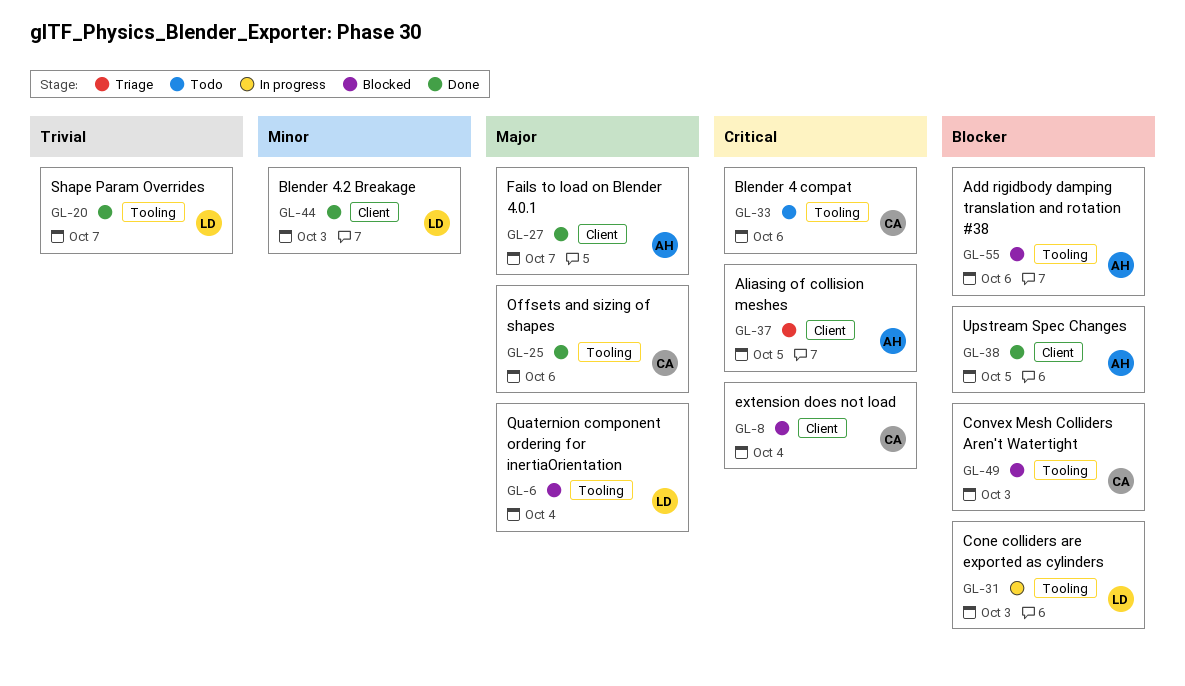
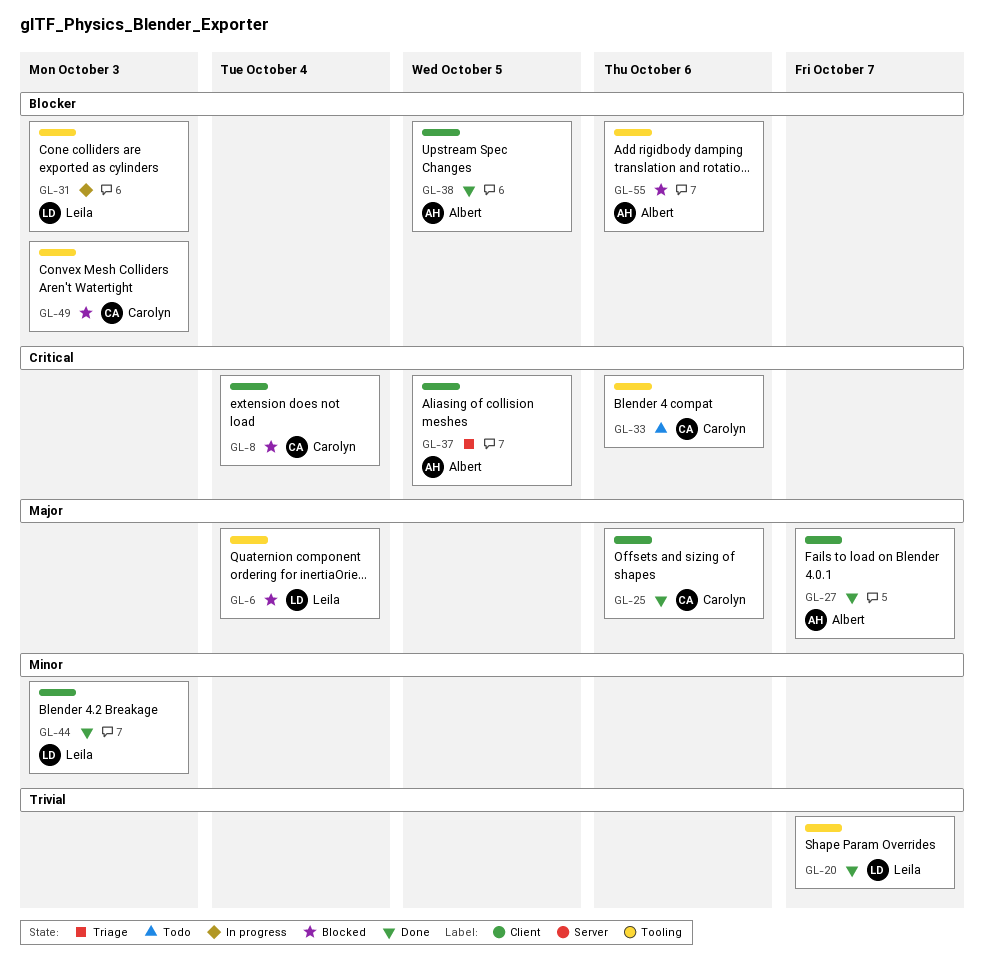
GL-25, label: Tooling -> Client

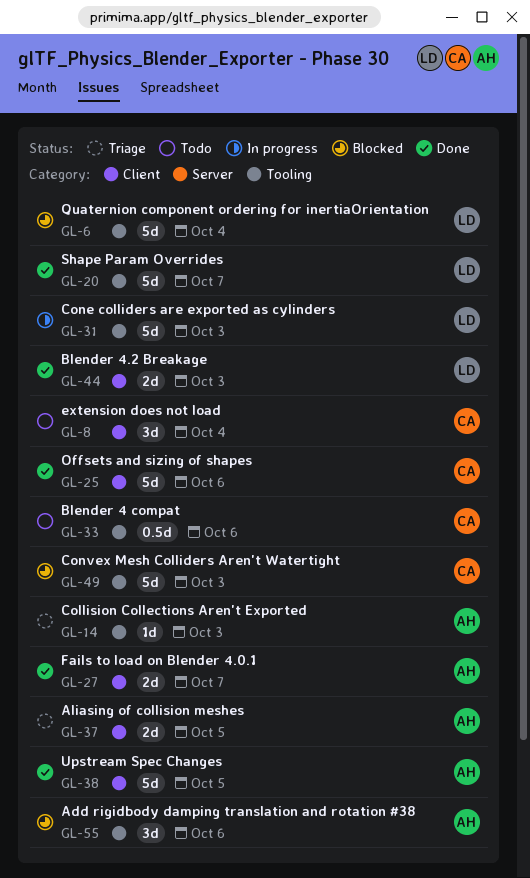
GL-8, status: Blocked -> Todo
GL-14: none -> present

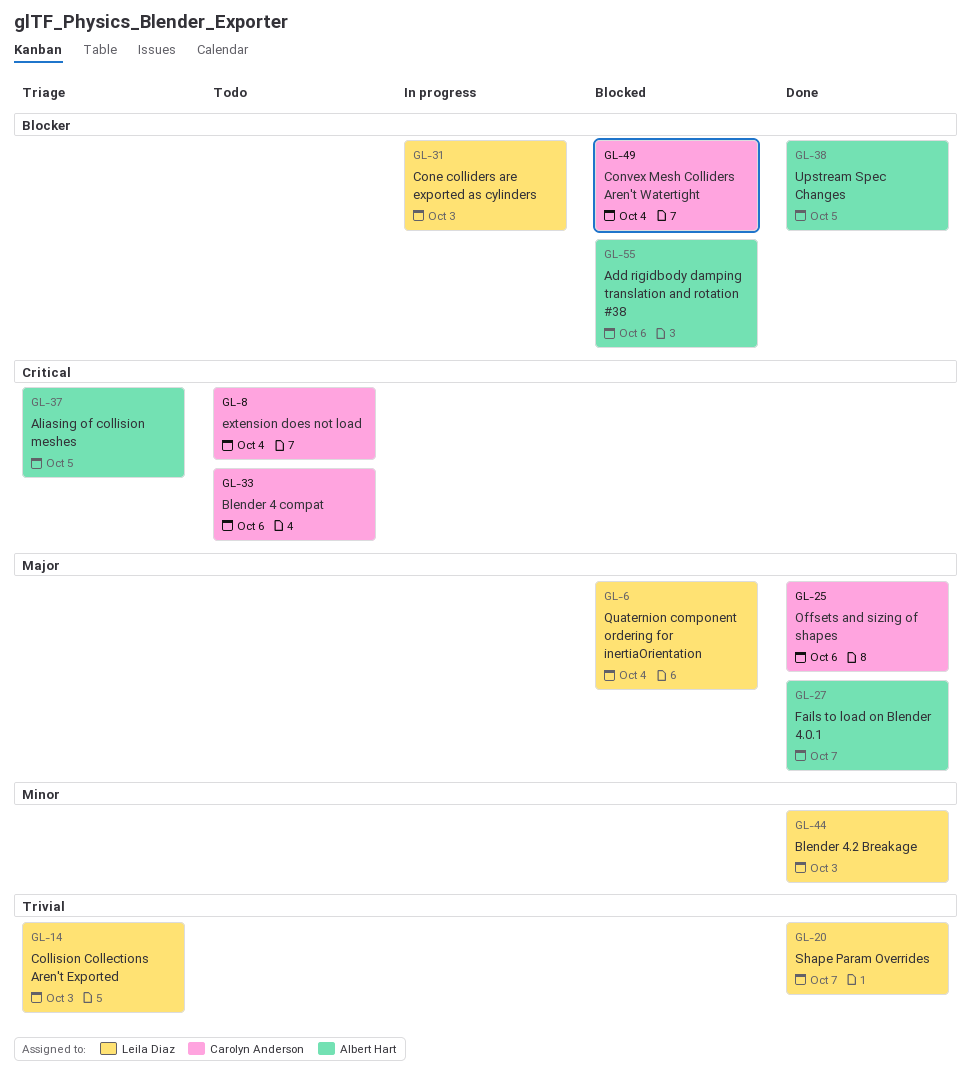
GL-14, owner: Albert Hart -> Leila Diaz
GL-49, due: Oct 3 -> Oct 4

